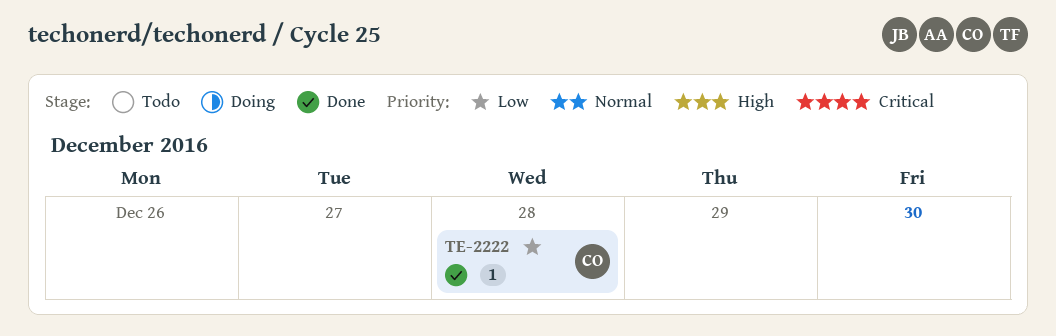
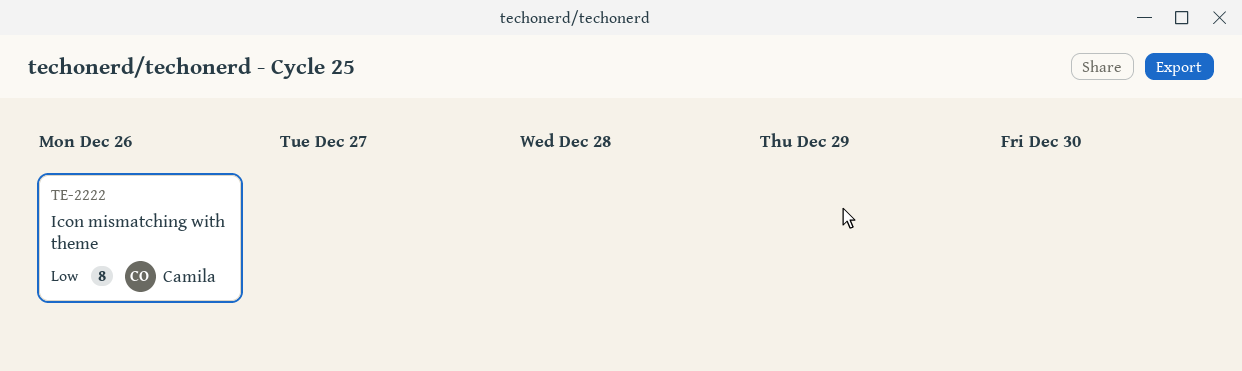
TE-2222, estimate: 1 -> 8
TE-2222, due: Dec 28 -> Dec 26

